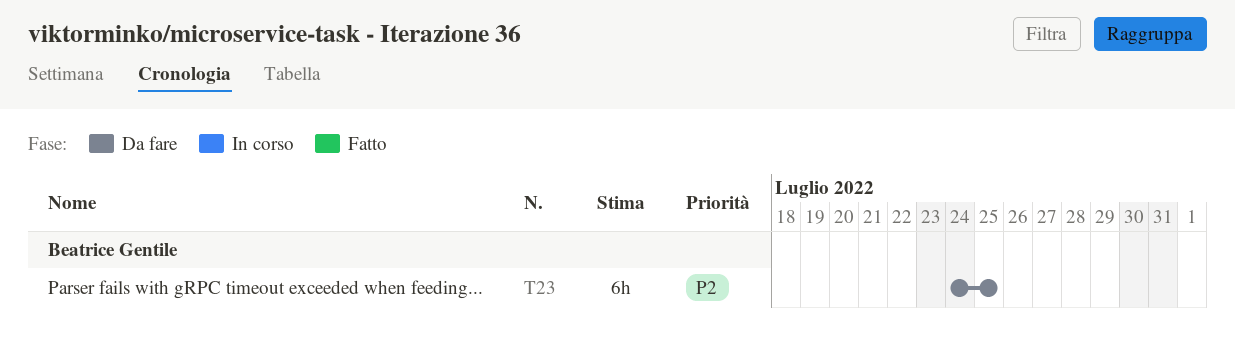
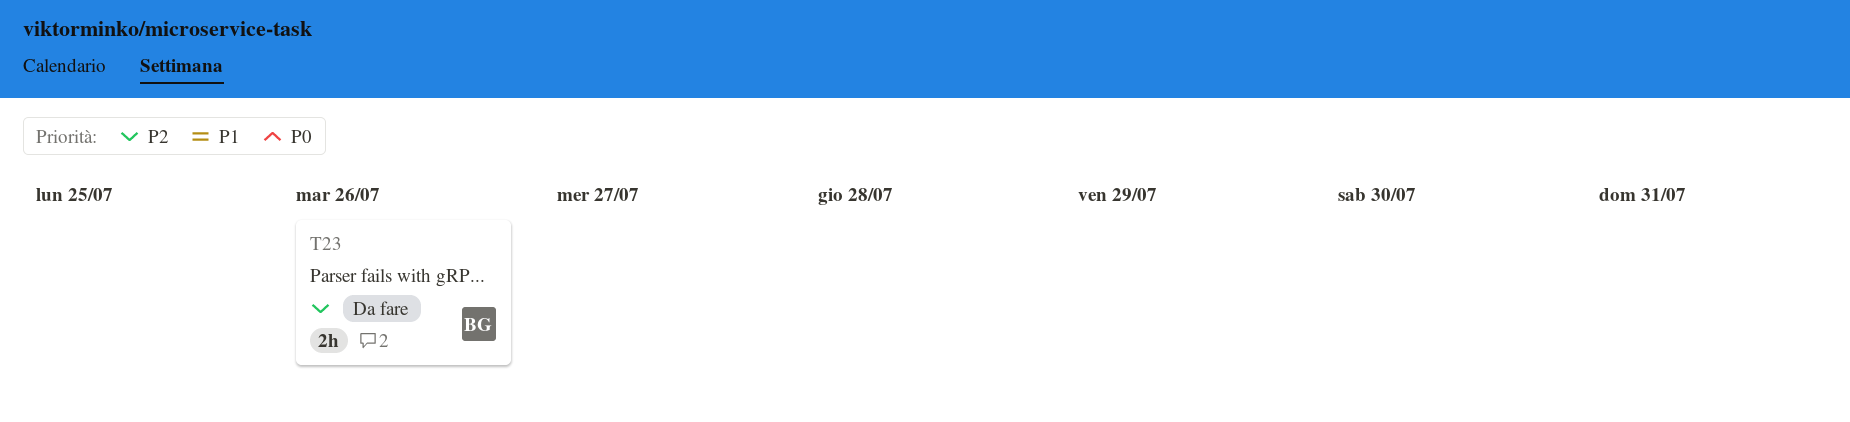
T23, estimate: 6h -> 2h
T23, due: Jul 25 -> Jul 26

